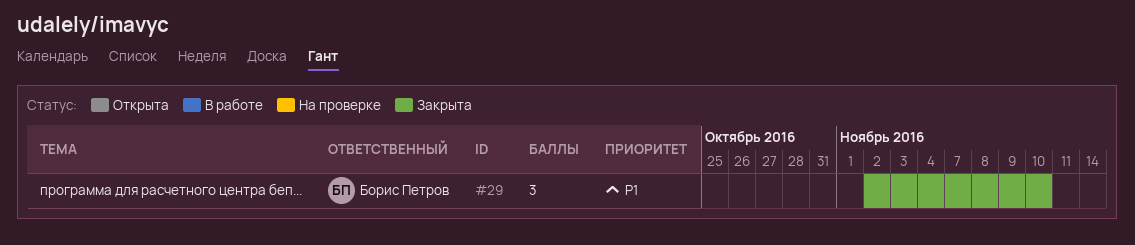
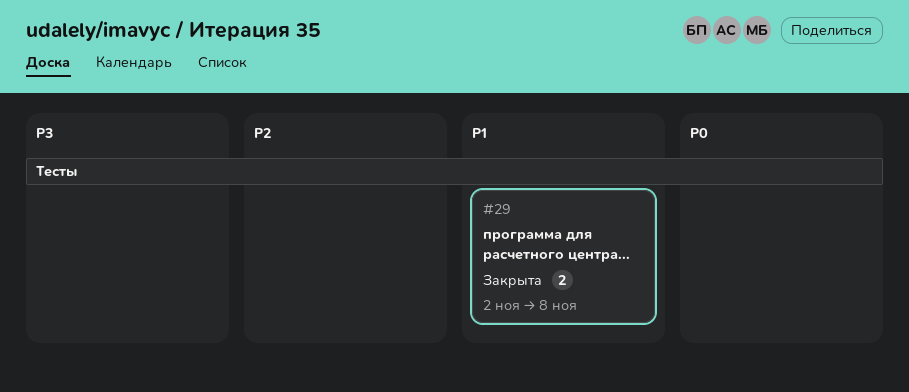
#29, estimate: 3 -> 2
#29, due: Nov 10 -> Nov 8

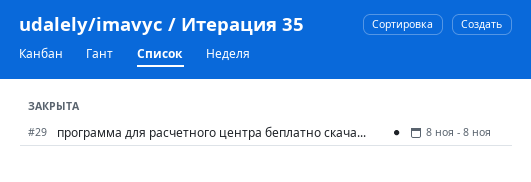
#29, estimate: 2 -> 1
#29, start: Nov 2 -> Nov 8

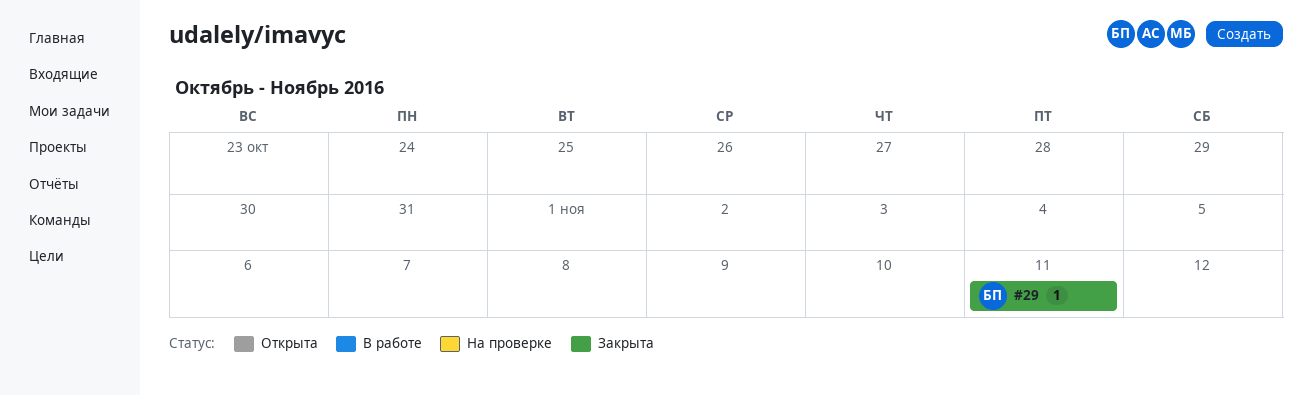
#29, start: Nov 8 -> Nov 11
#29, due: Nov 8 -> Nov 11

